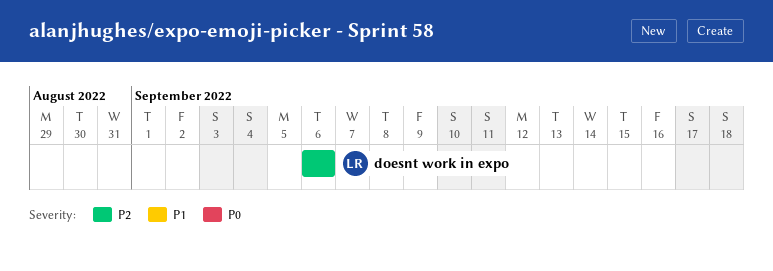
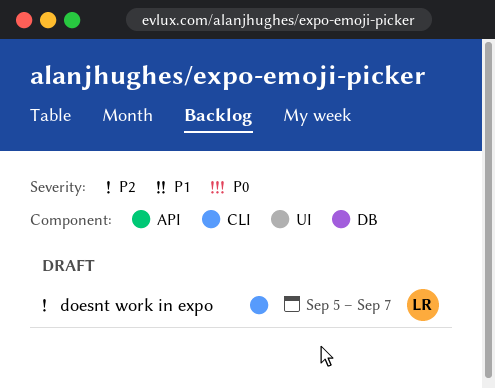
doesnt work in expo, start: Sep 6 -> Sep 5
doesnt work in expo, due: Sep 6 -> Sep 7

